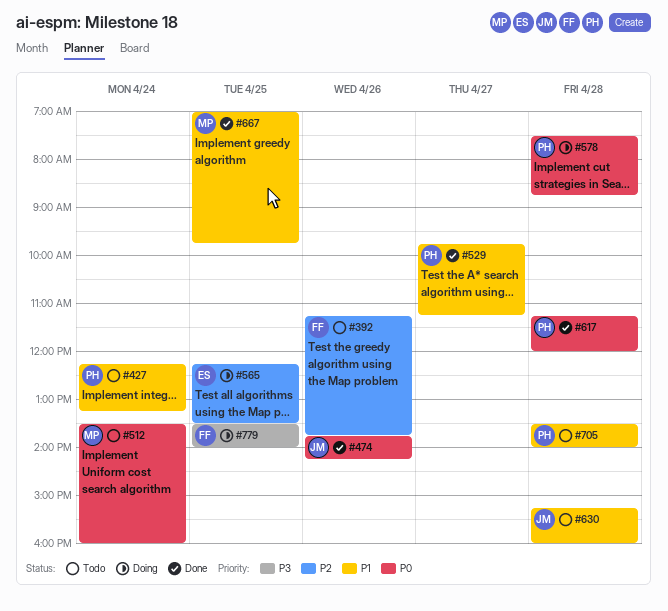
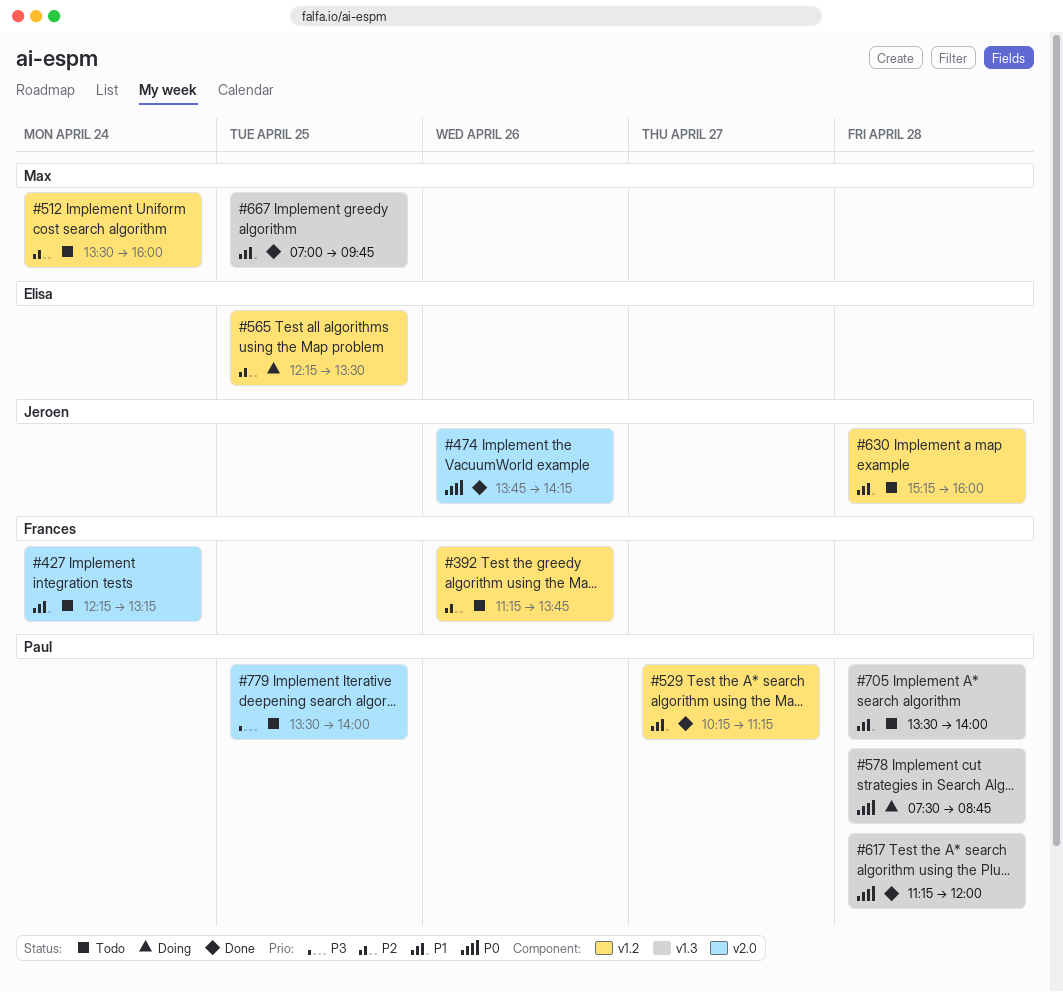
#427, owner: Paul -> Frances
#512, priority: P0 -> P2
#529, begins: 09:45 -> 10:15
#779, status: Doing -> Todo
#779, owner: Frances -> Paul

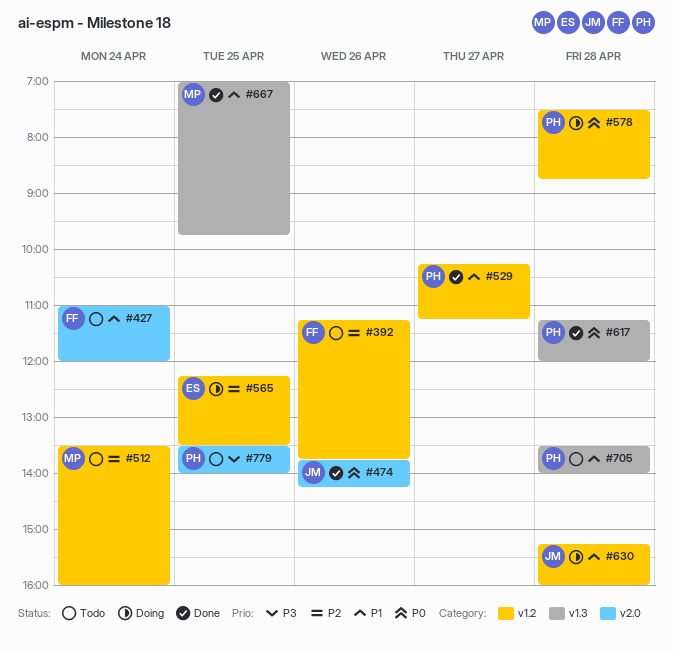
#427, begins: 12:15 -> 11:00
#427, ends: 13:15 -> 12:00
#578, label: v1.3 -> v1.2
#630, status: Todo -> Doing

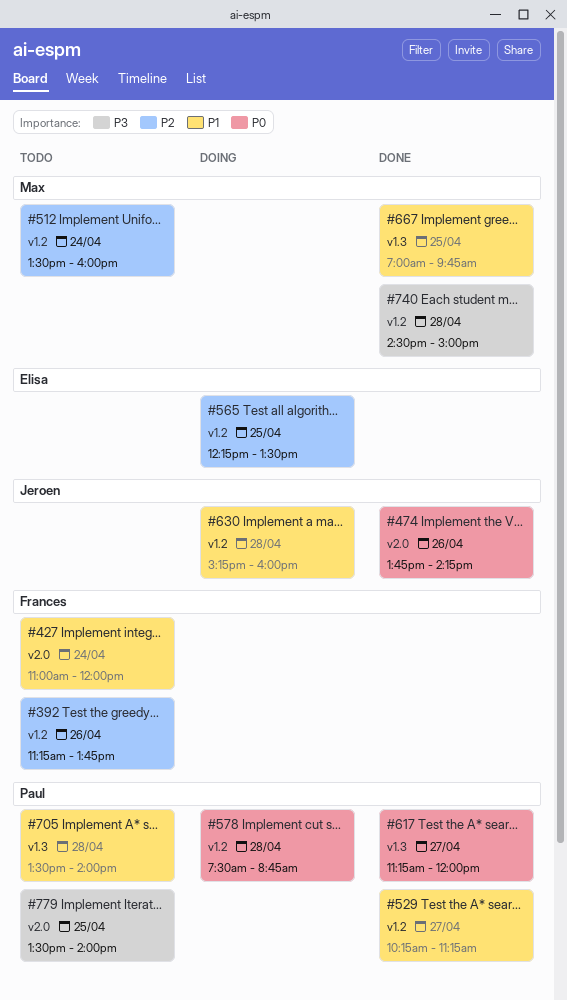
#617, day: Apr 28 -> Apr 27
#740: none -> present

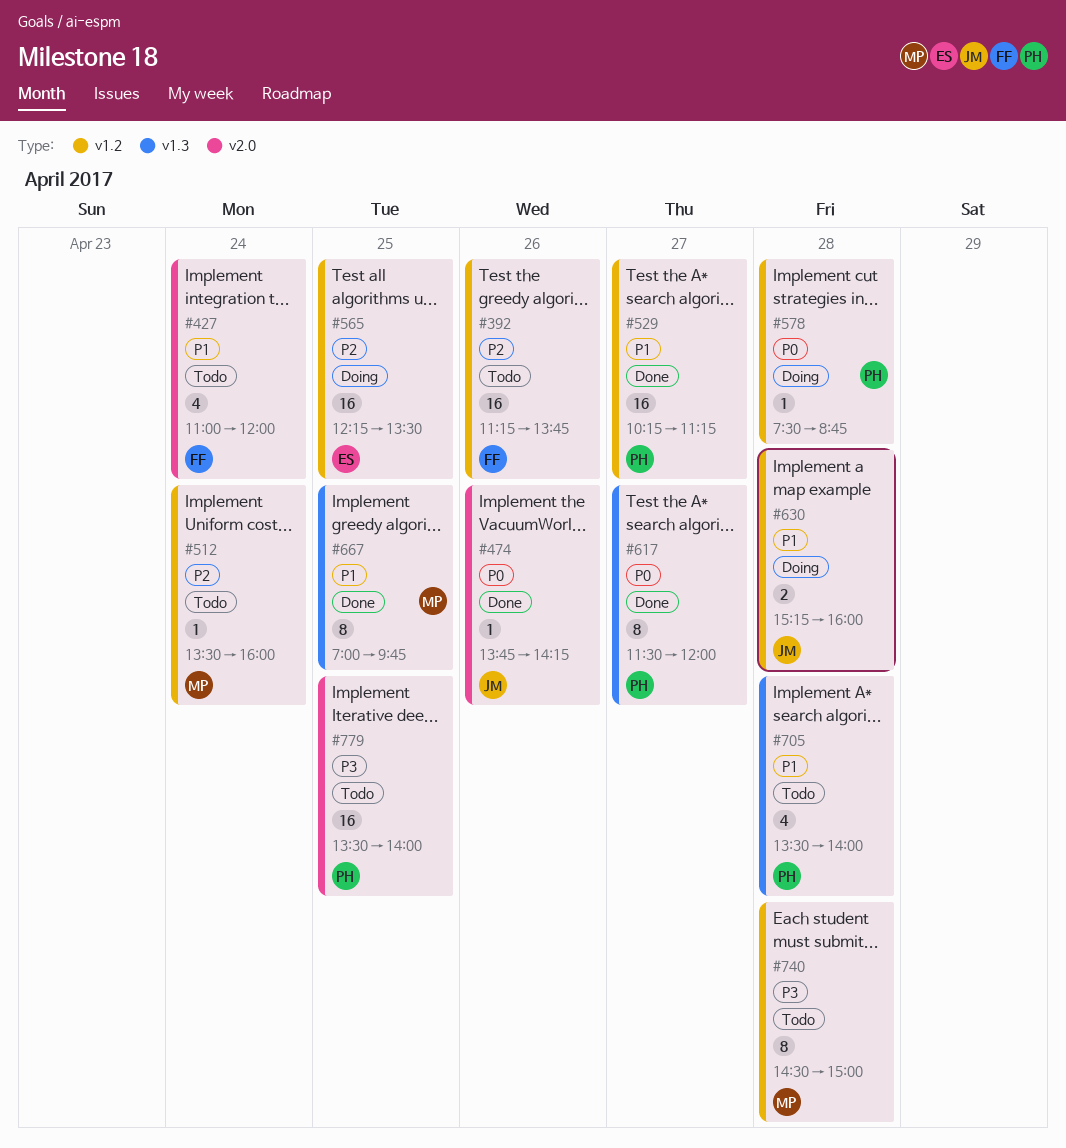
#617, begins: 11:15 -> 11:30
#740, status: Done -> Todo

